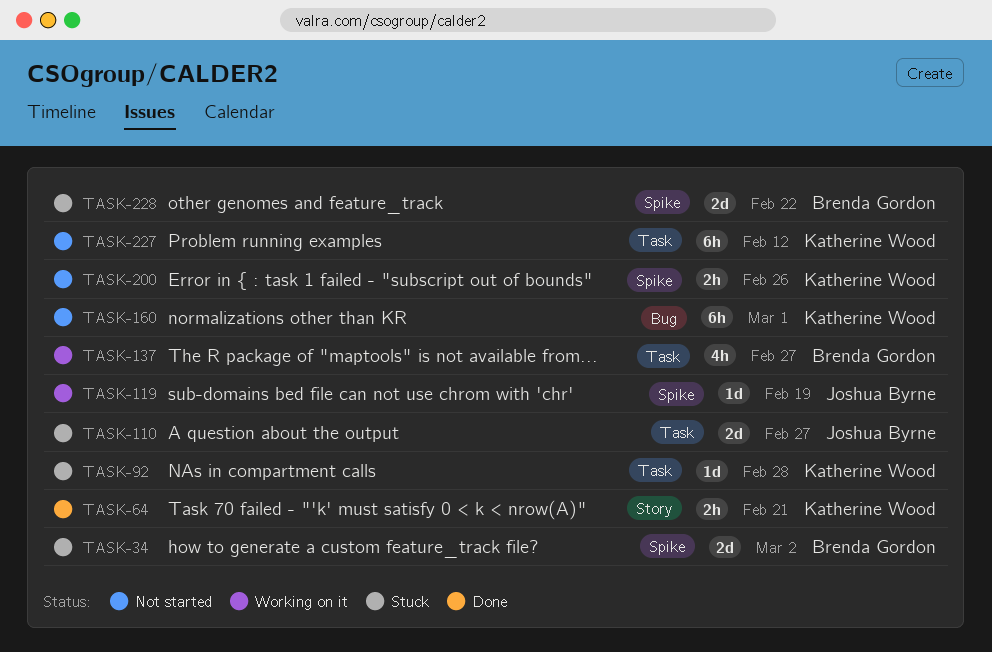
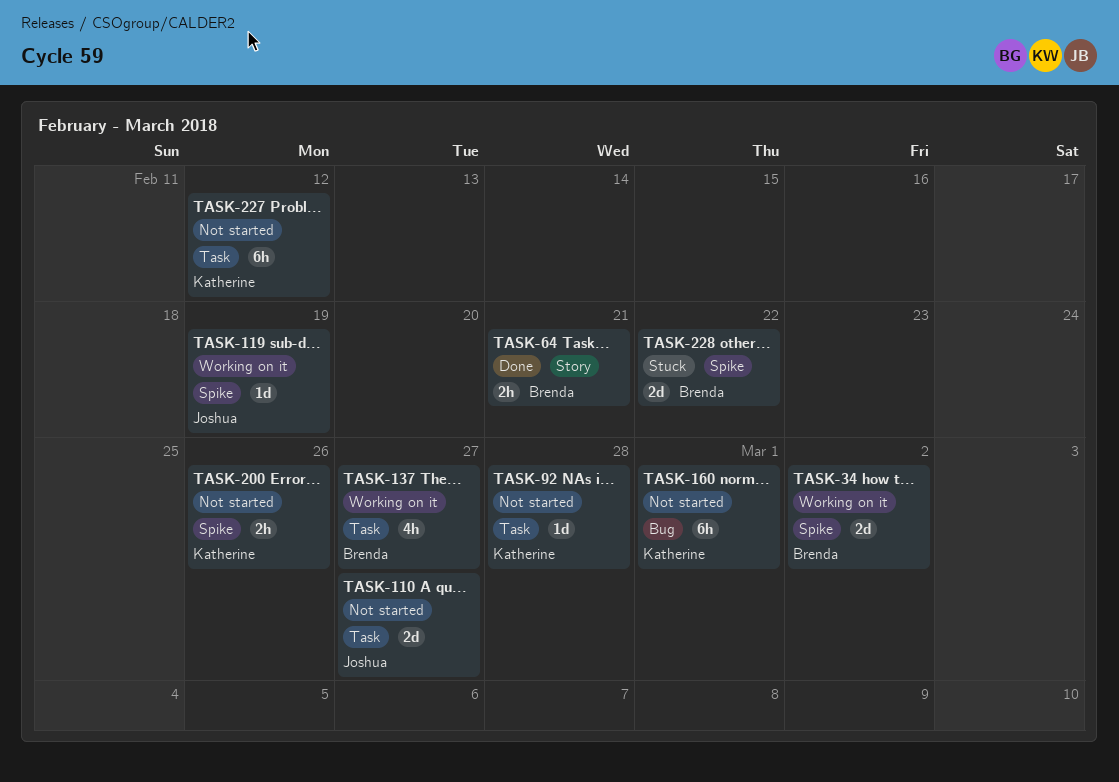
TASK-34, status: Stuck -> Working on it
TASK-64, owner: Katherine Wood -> Brenda Gordon
TASK-92, status: Stuck -> Not started
TASK-110, status: Stuck -> Not started

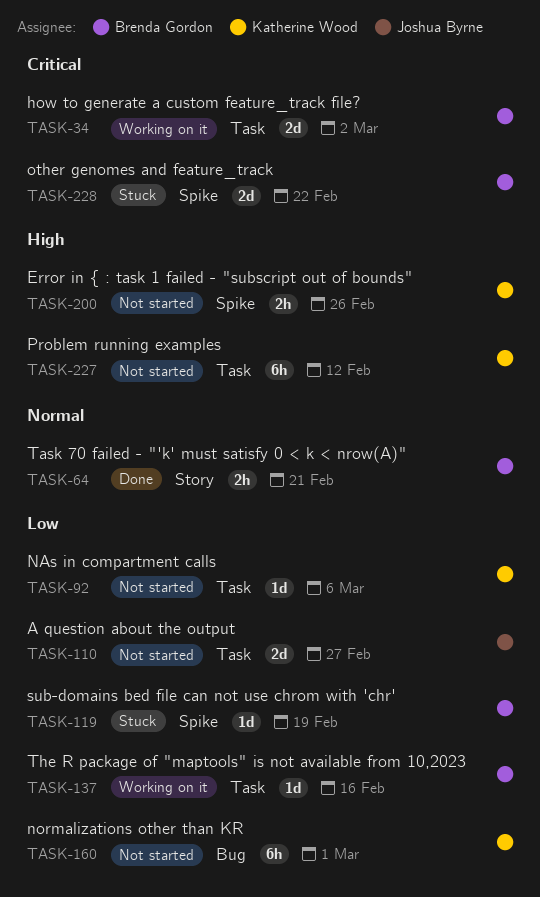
TASK-34, label: Spike -> Task
TASK-92, due: Feb 28 -> Mar 6
TASK-119, status: Working on it -> Stuck
TASK-119, owner: Joshua Byrne -> Brenda Gordon
TASK-137, estimate: 4h -> 1d
TASK-137, due: Feb 27 -> Feb 16

